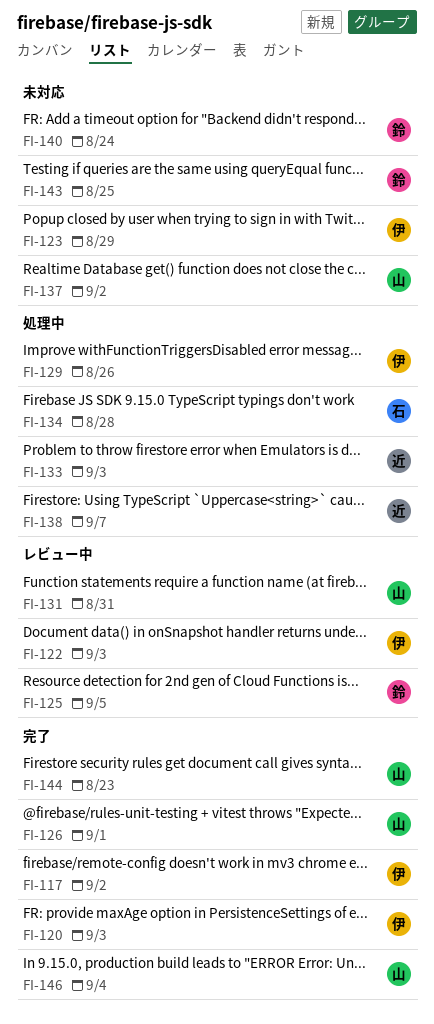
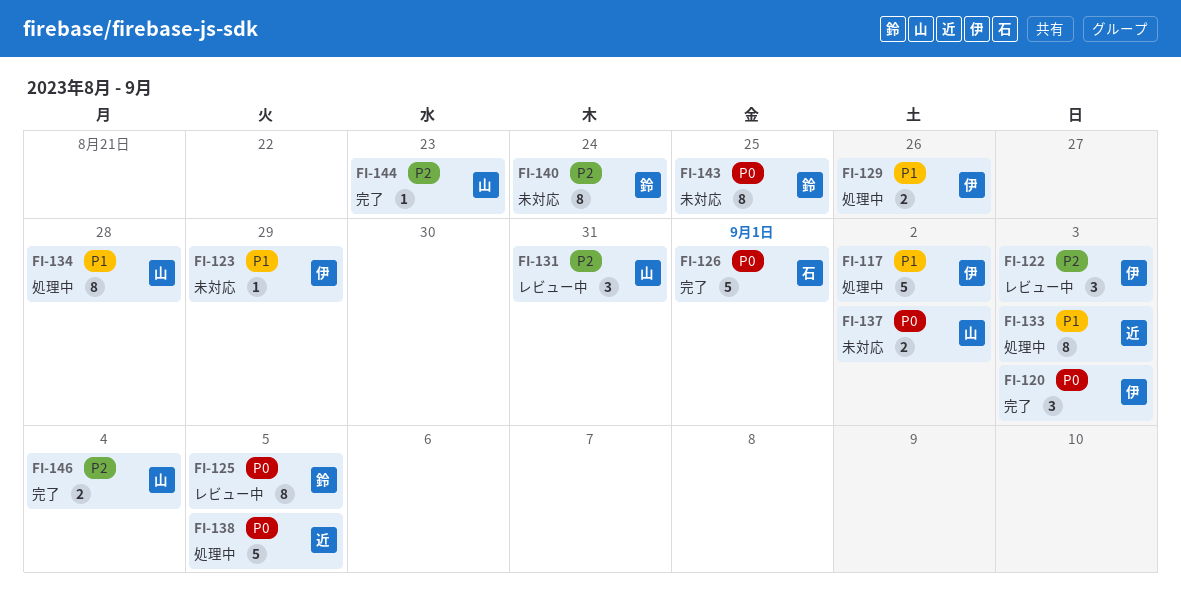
FI-117, status: 完了 -> 処理中
FI-126, owner: 山 -> 石
FI-134, owner: 石 -> 山
FI-138, due: Sep 7 -> Sep 5

